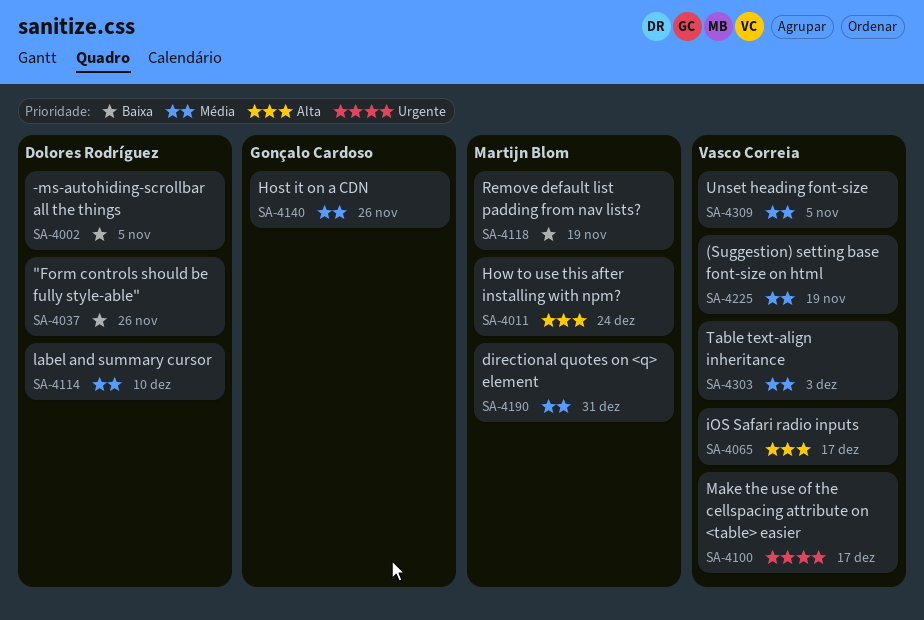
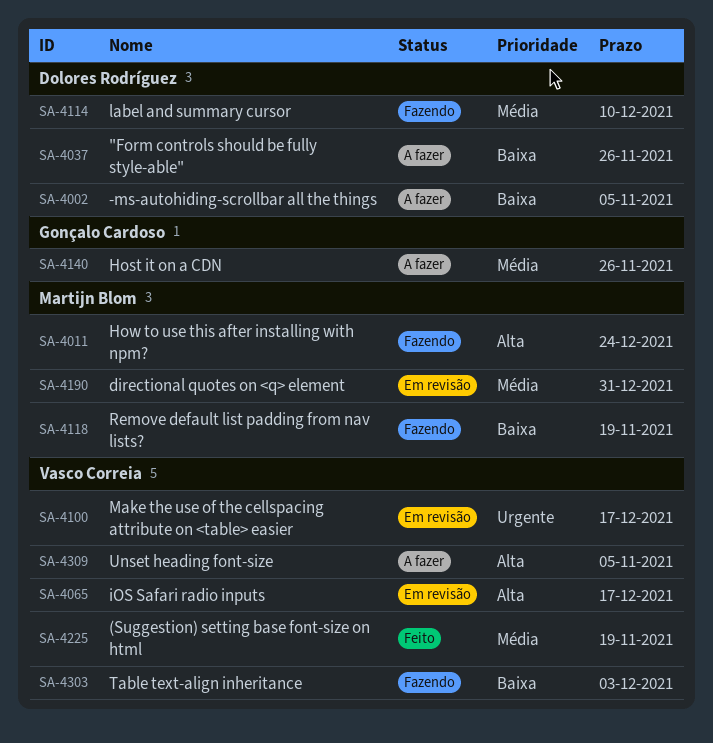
SA-4303, priority: Média -> Baixa
SA-4309, priority: Média -> Alta

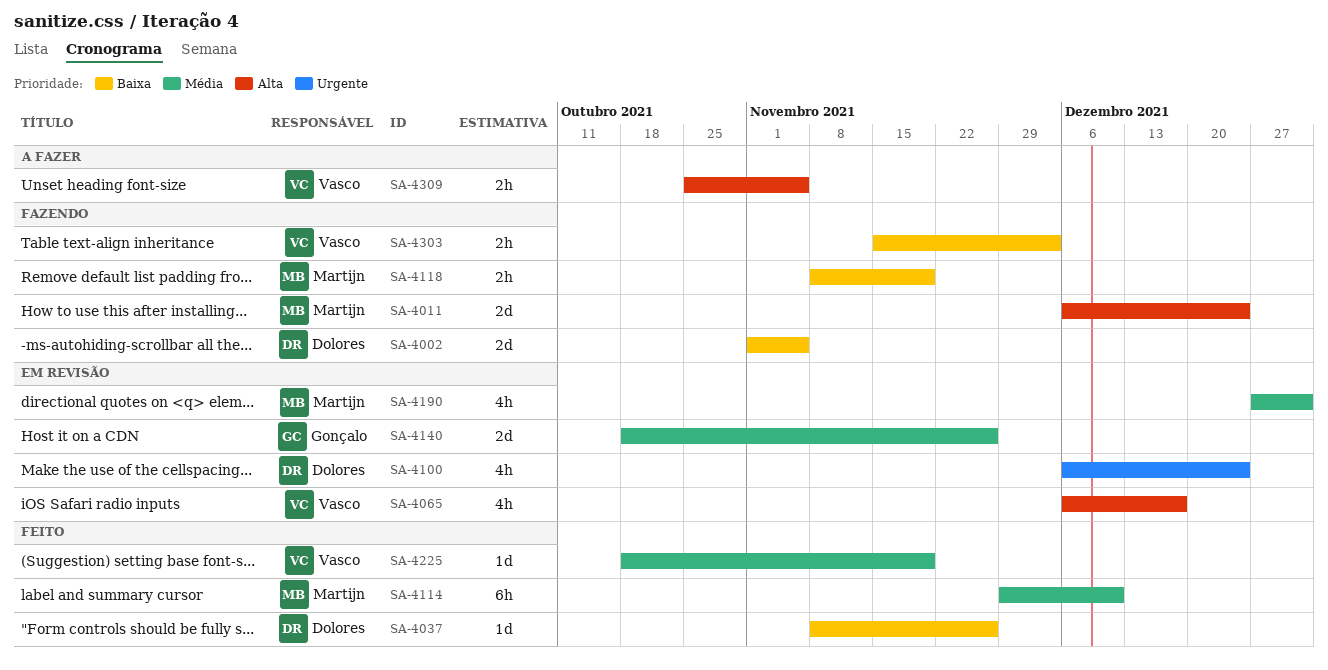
SA-4002, status: A fazer -> Fazendo
SA-4037, status: A fazer -> Feito
SA-4100, owner: Vasco Correia -> Dolores Rodríguez
SA-4100, due: Dec 17 -> Dec 24
SA-4114, status: Fazendo -> Feito
SA-4114, owner: Dolores Rodríguez -> Martijn Blom
SA-4140, status: A fazer -> Em revisão

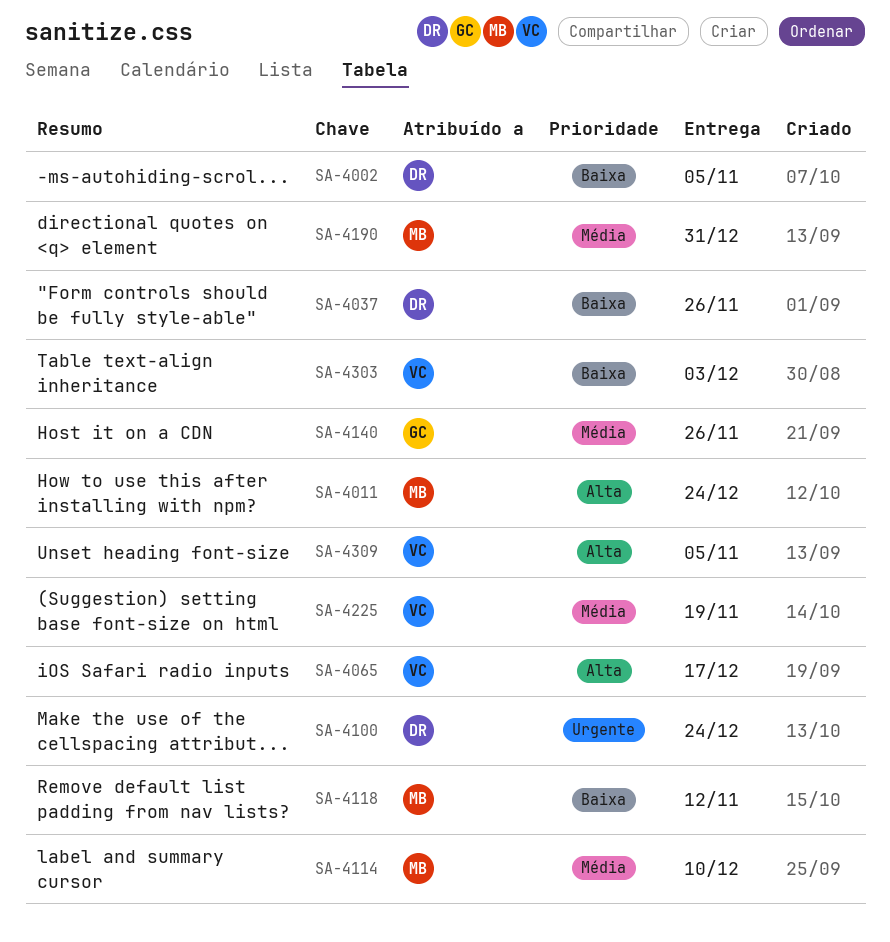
SA-4118, due: Nov 19 -> Nov 12

